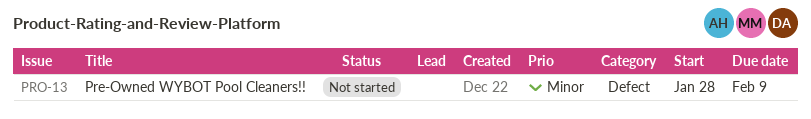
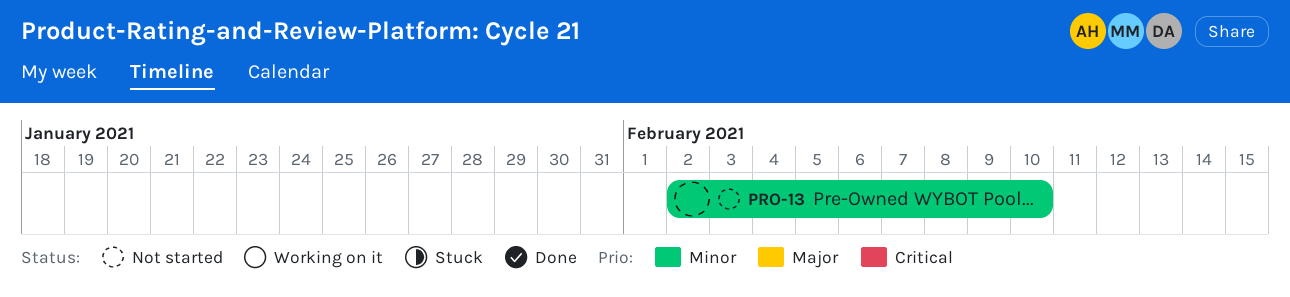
PRO-13, start: Jan 28 -> Feb 2
PRO-13, due: Feb 9 -> Feb 10

